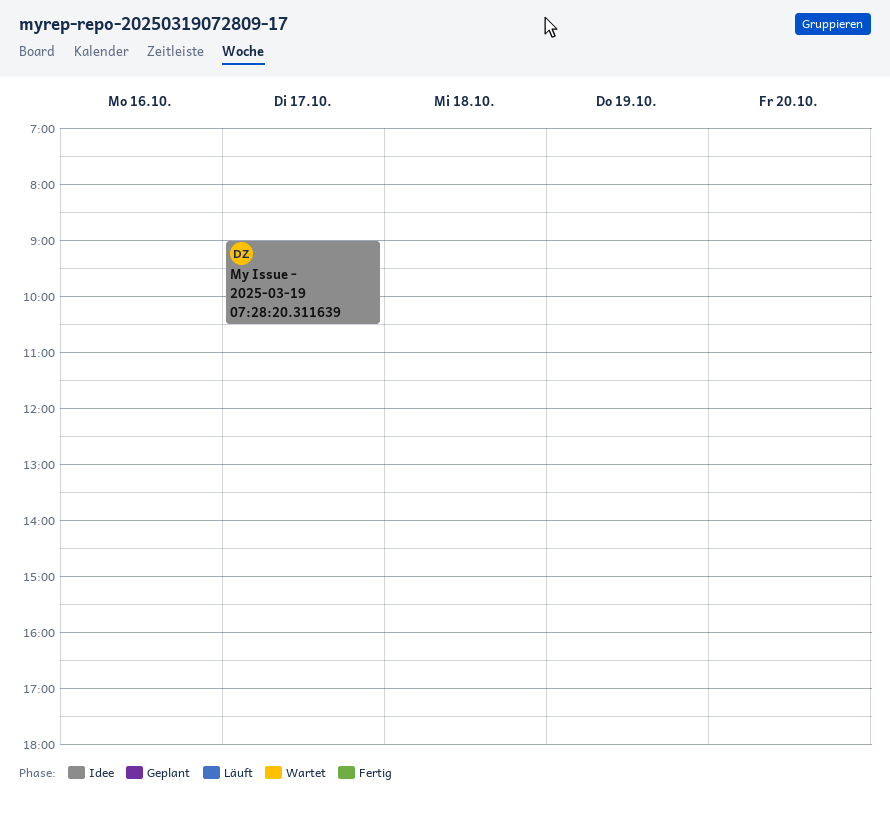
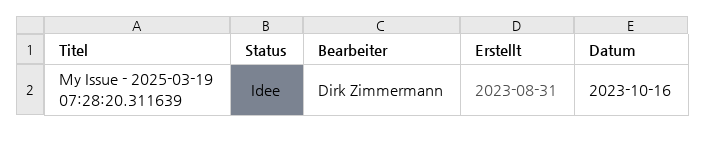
My Issue - 2025-03-19 07:28:20.311639, day: Oct 17 -> Oct 16

